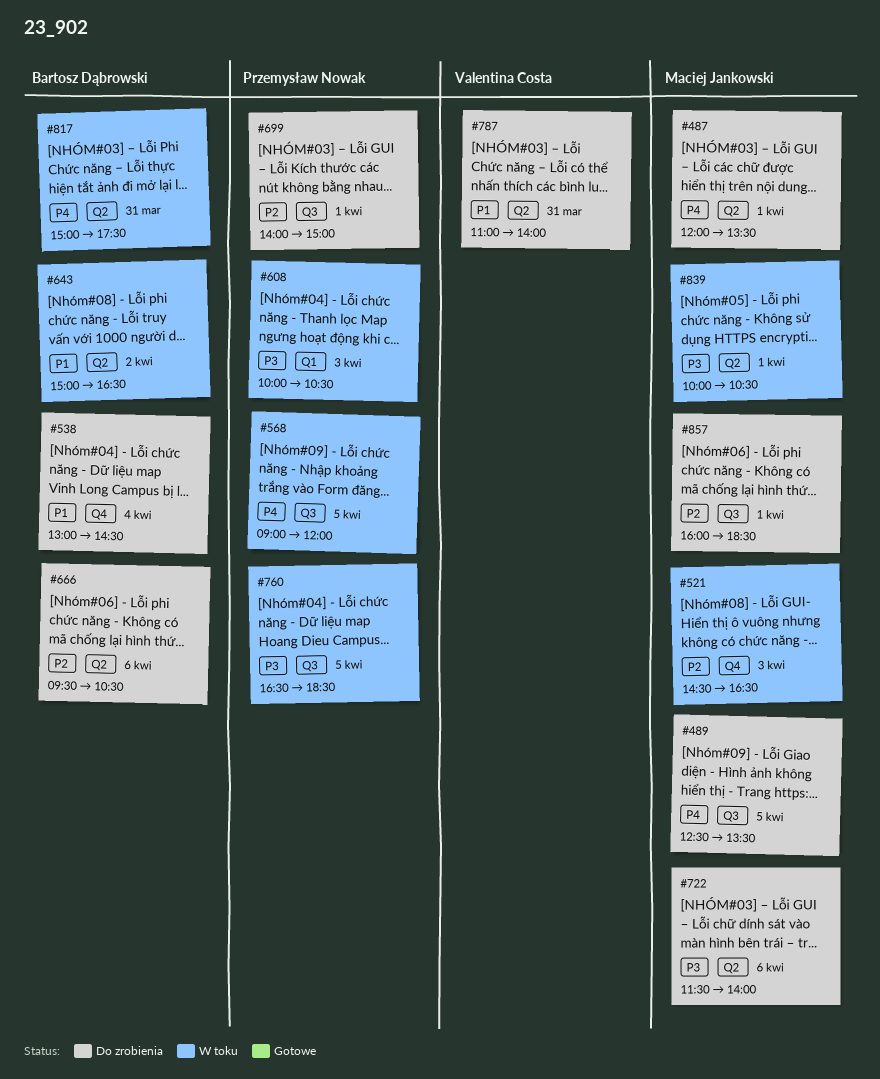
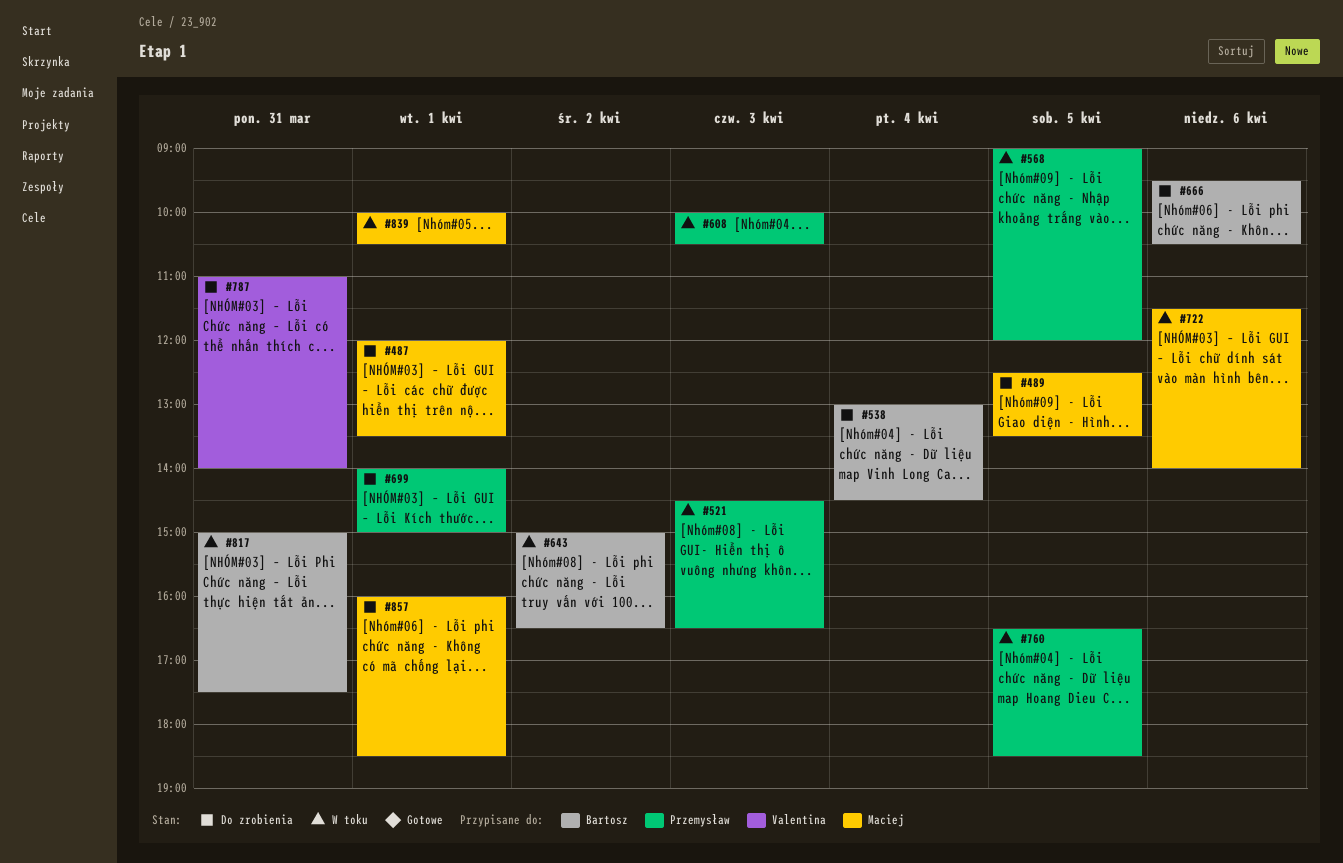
#521, owner: Maciej Jankowski -> Przemysław Nowak
#722, status: Do zrobienia -> W toku

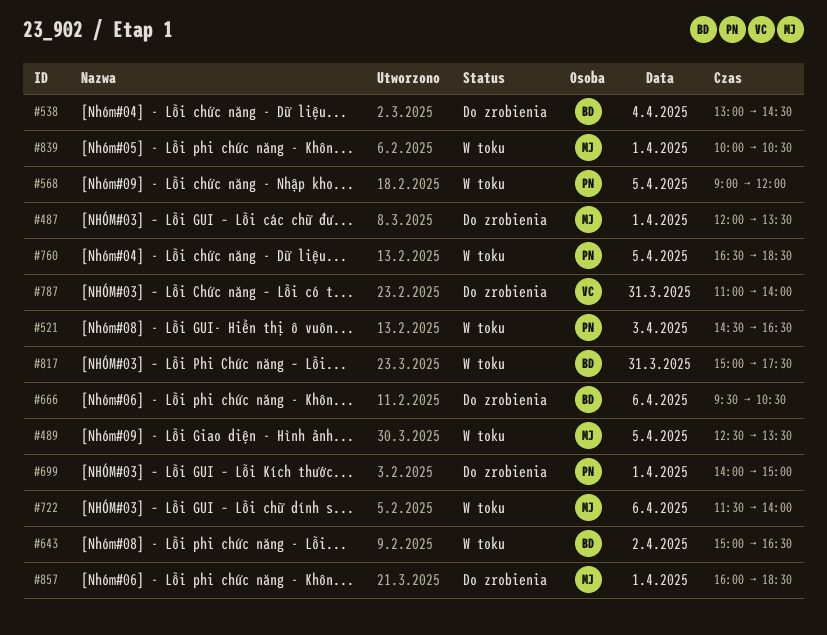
#489, status: Do zrobienia -> W toku
#608: present -> none

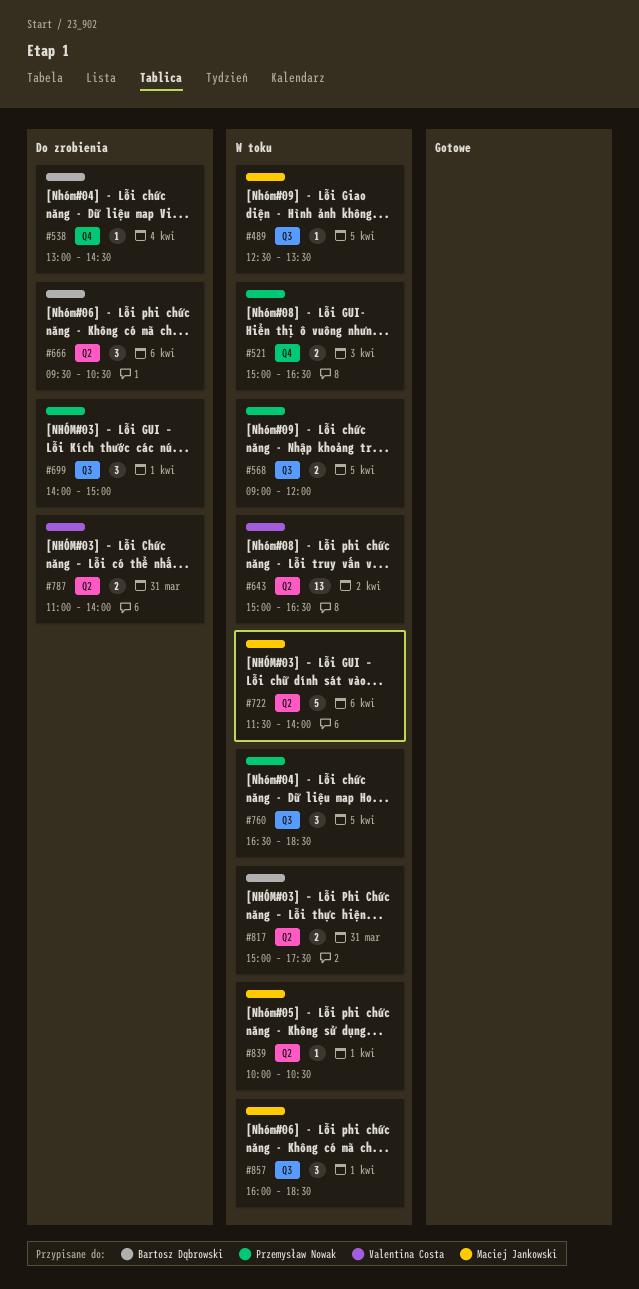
#487: present -> none
#521, begins: 14:30 -> 15:00
#643, owner: Bartosz Dąbrowski -> Valentina Costa
#857, status: Do zrobienia -> W toku

